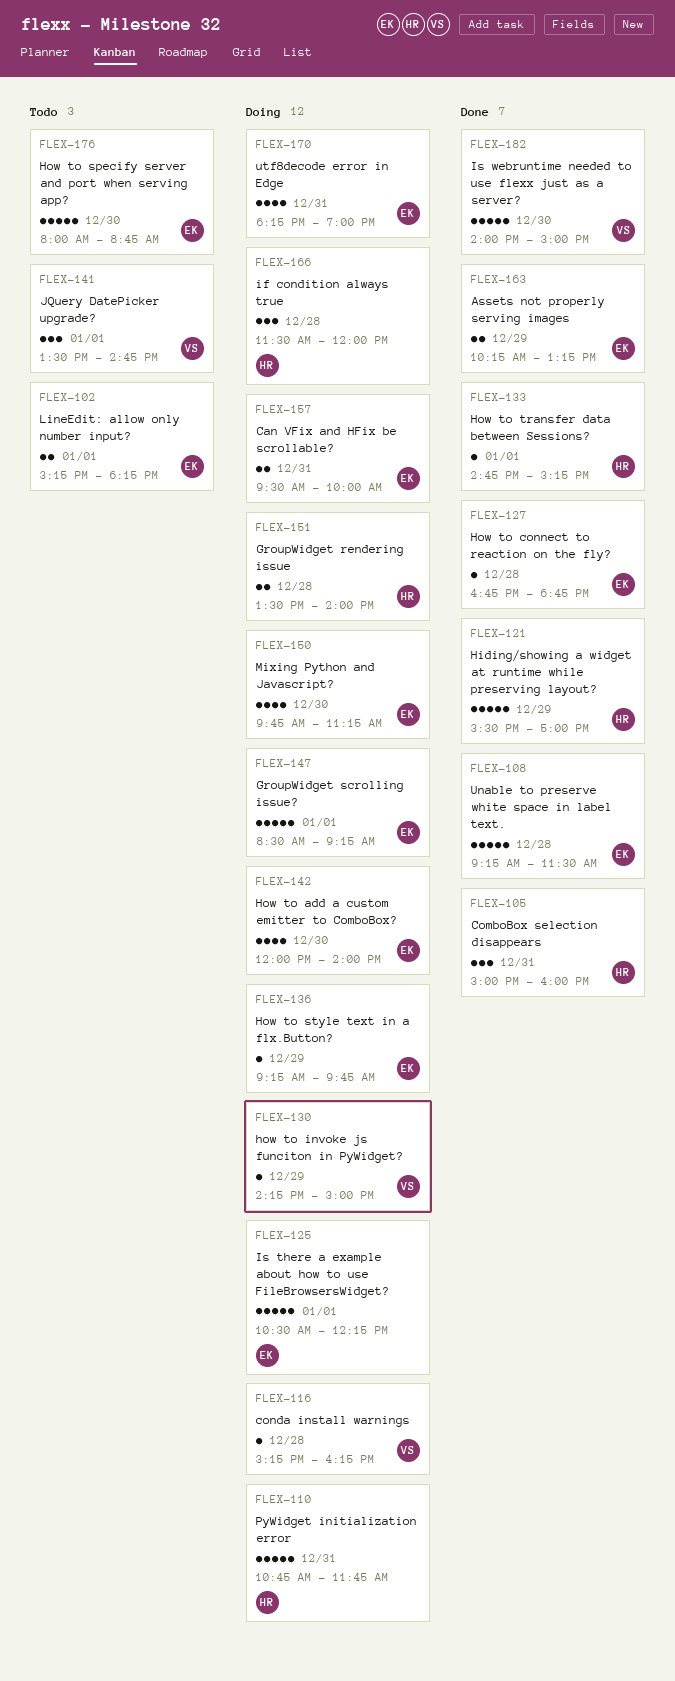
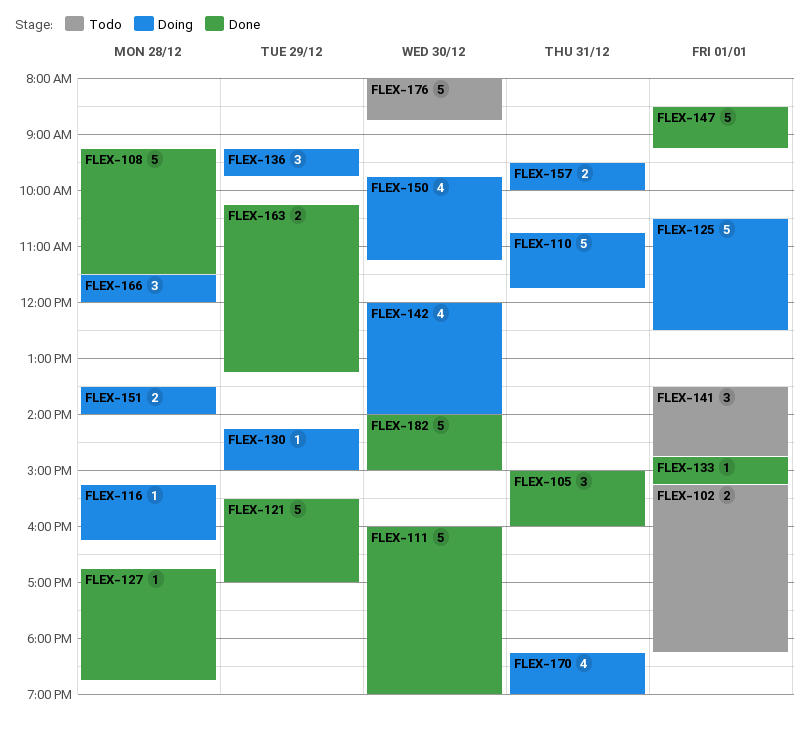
FLEX-111: none -> present
FLEX-125, ends: 12:15 -> 12:30
FLEX-136, estimate: 1 -> 3
FLEX-147, status: Doing -> Done

